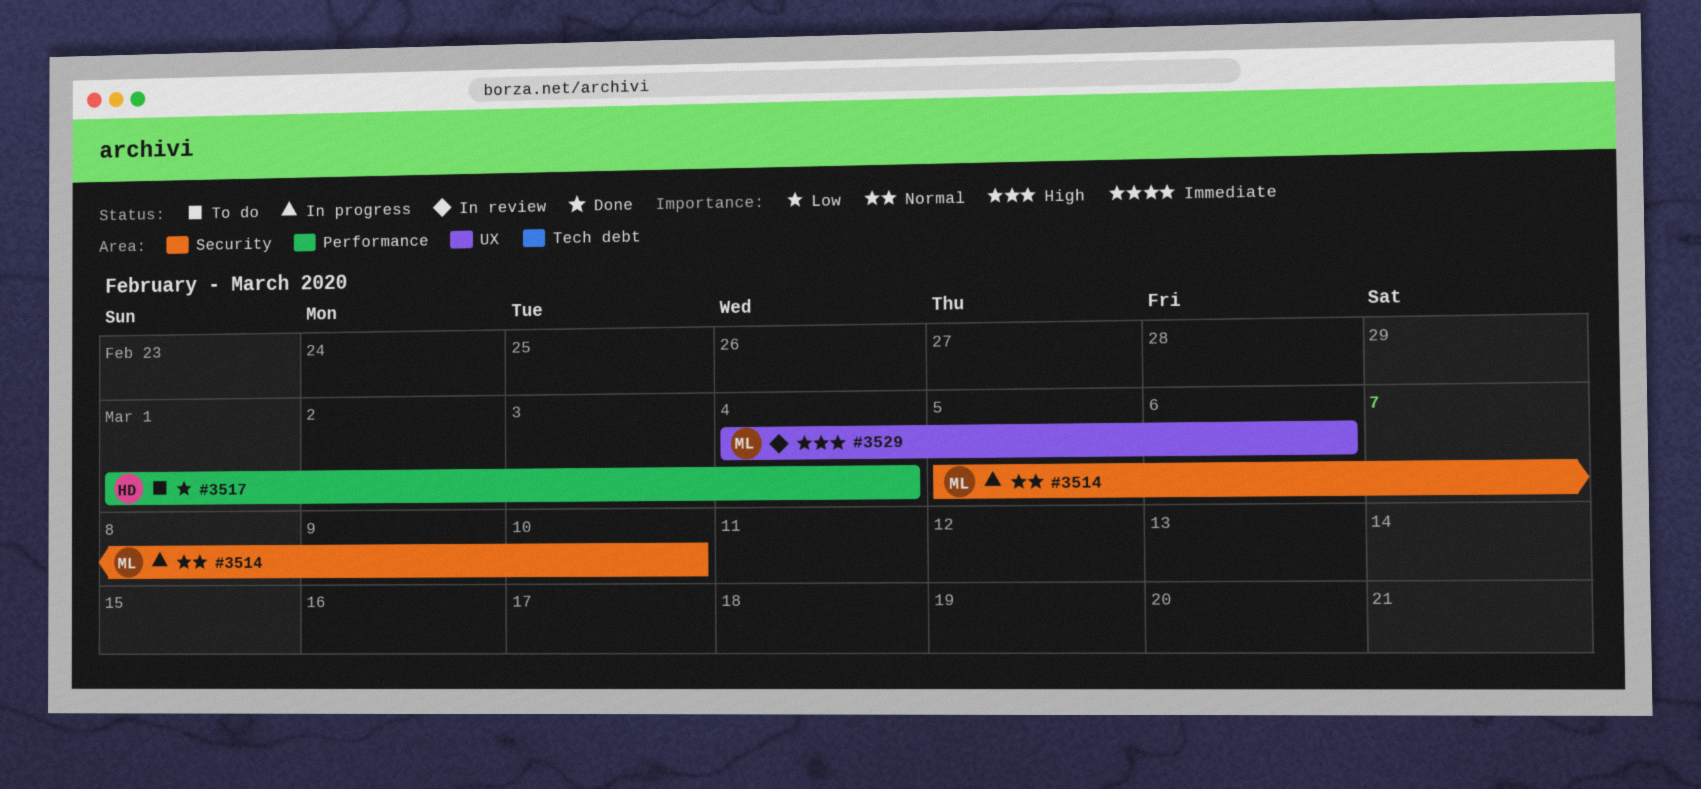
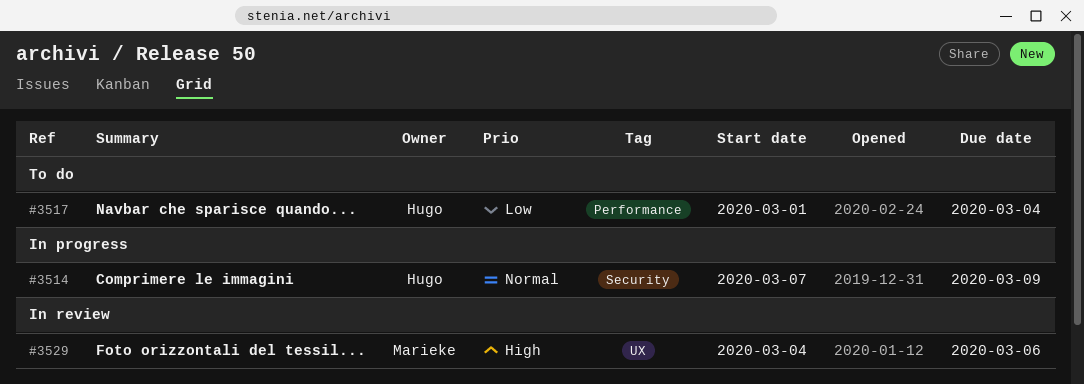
#3514, owner: Marieke -> Hugo
#3514, start: Mar 5 -> Mar 7
#3514, due: Mar 10 -> Mar 9

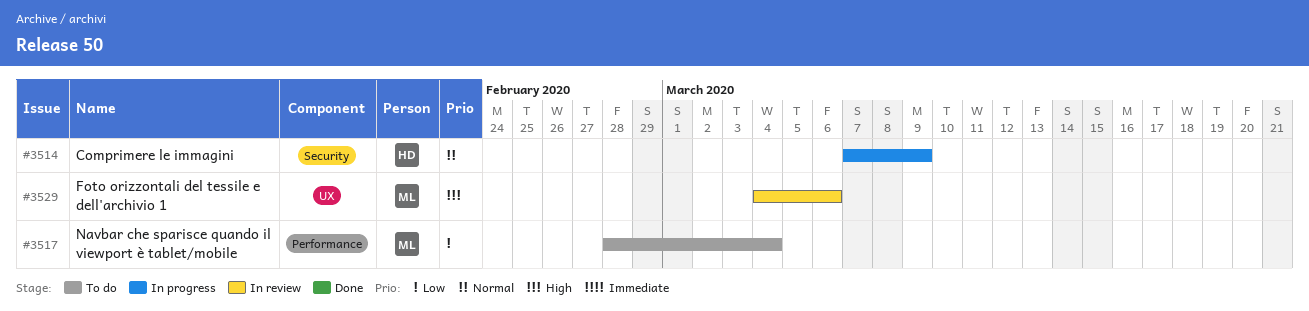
#3517, owner: Hugo -> Marieke
#3517, start: Mar 1 -> Feb 28

